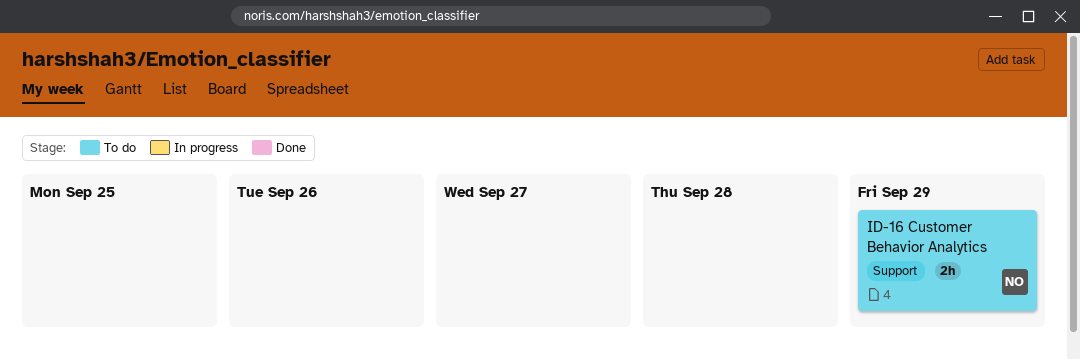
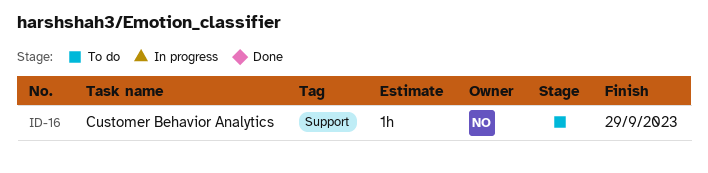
ID-16, estimate: 2h -> 1h

